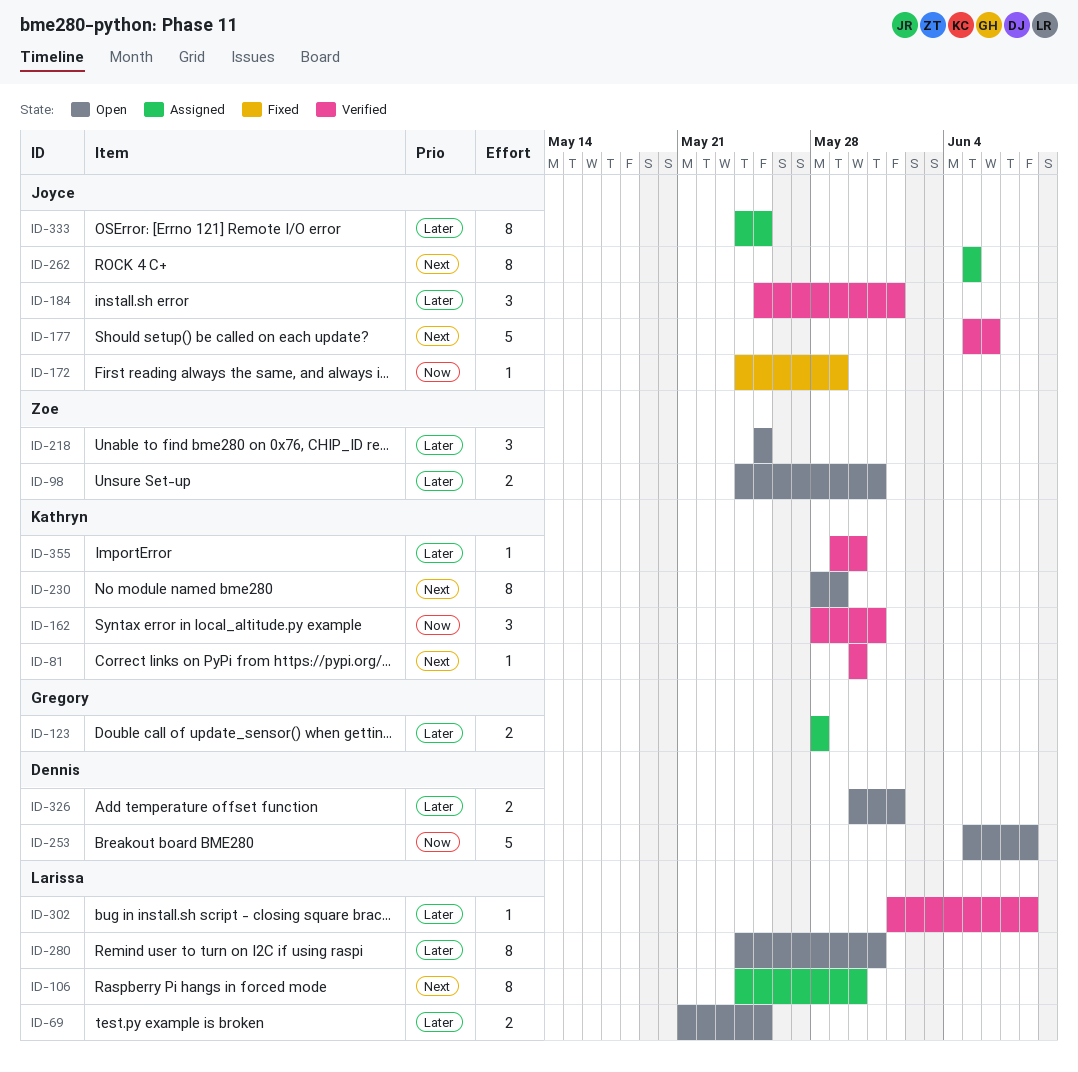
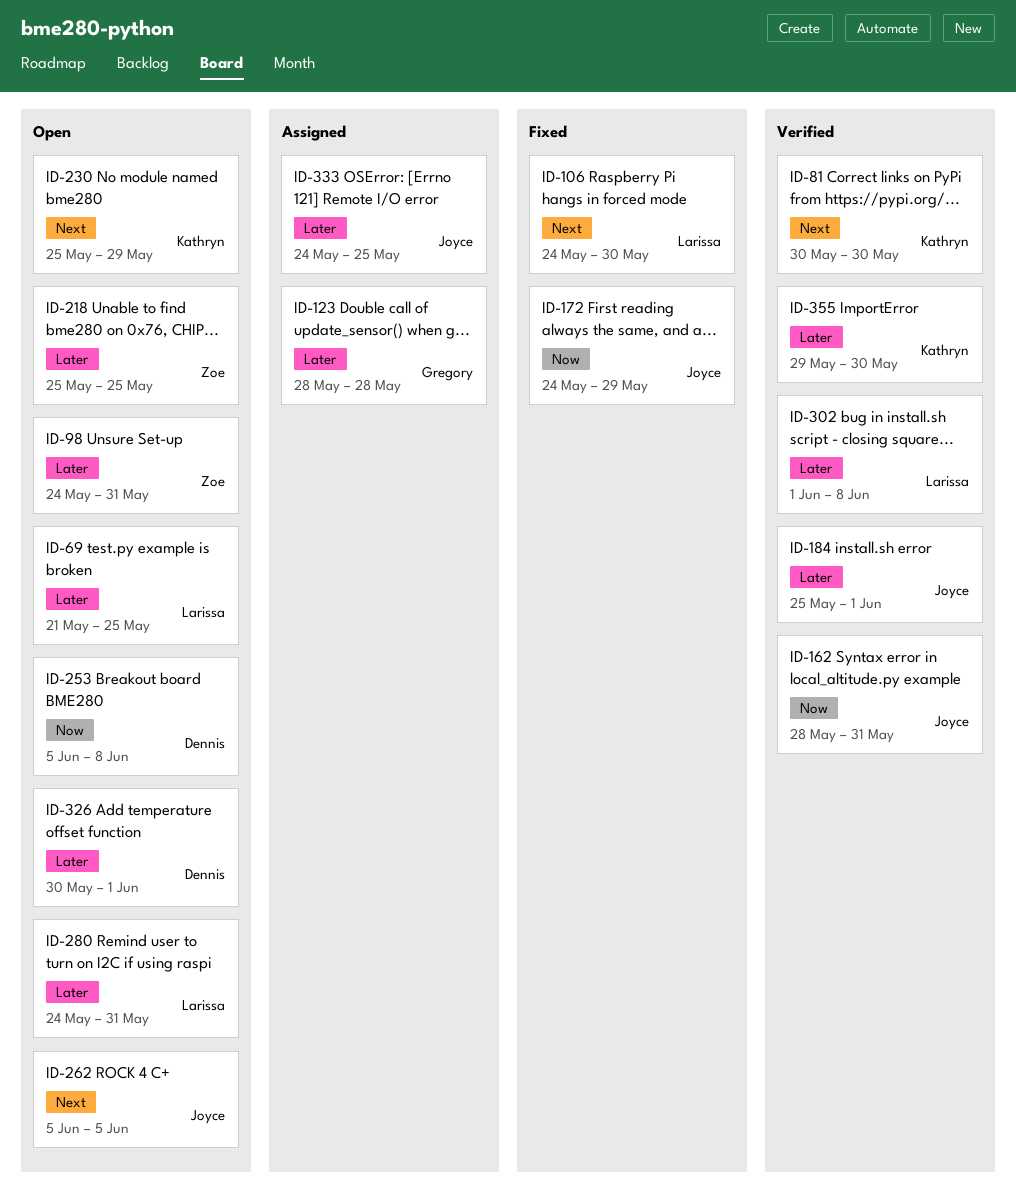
ID-106, status: Assigned -> Fixed
ID-162, owner: Kathryn -> Joyce
ID-177: present -> none
ID-230, start: May 28 -> May 25
ID-262, status: Assigned -> Open

